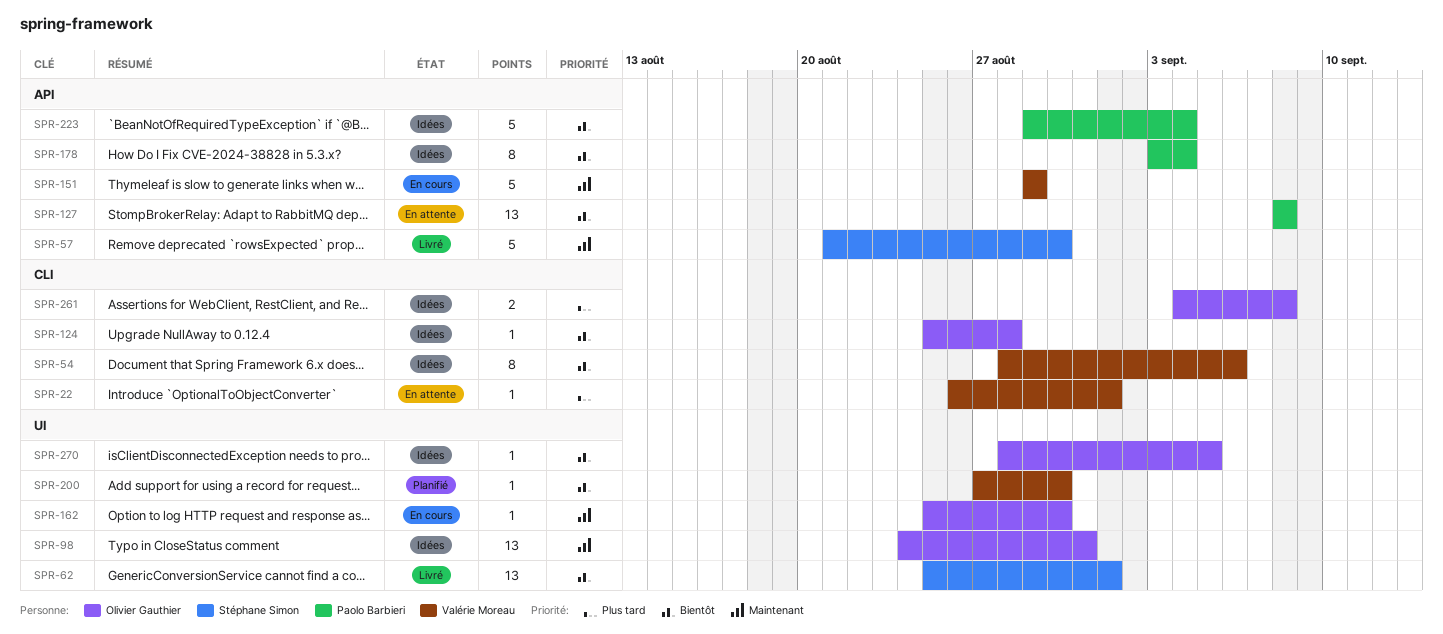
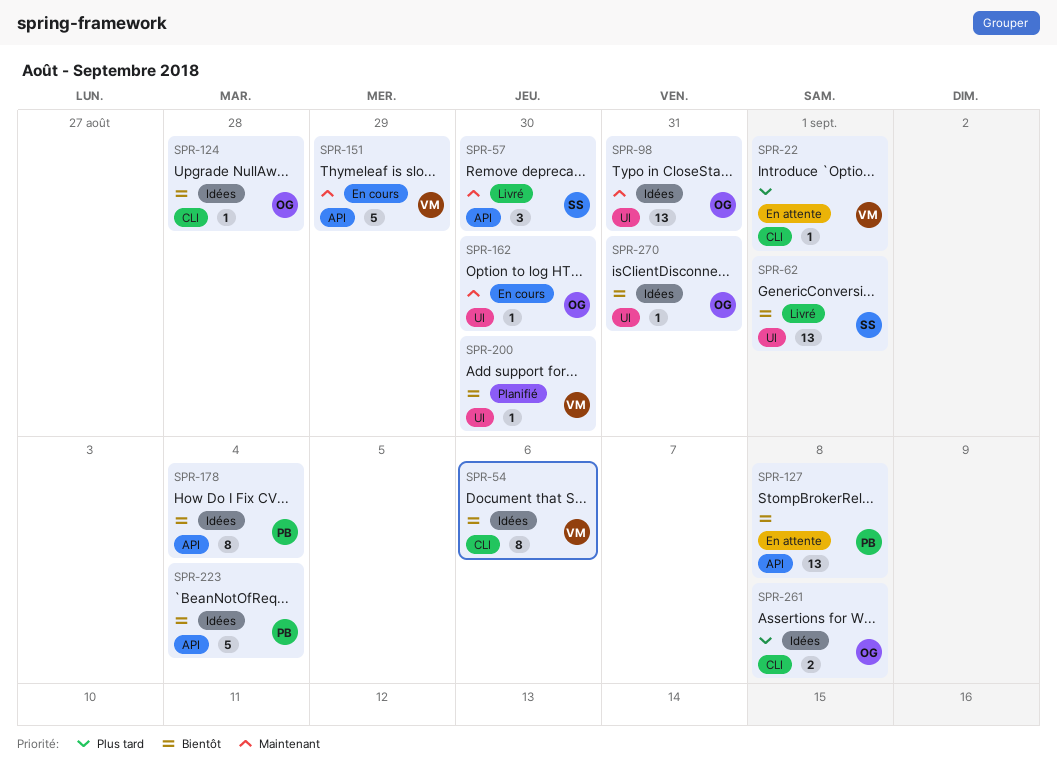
SPR-57, estimate: 5 -> 3
SPR-270, due: Sep 5 -> Aug 31

